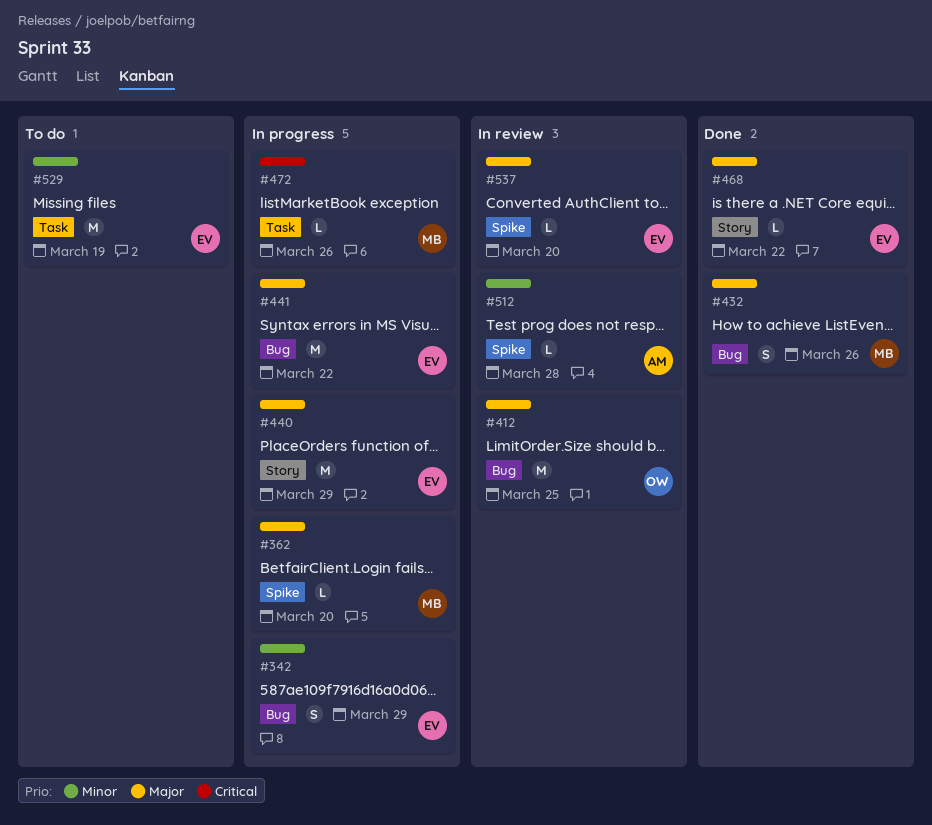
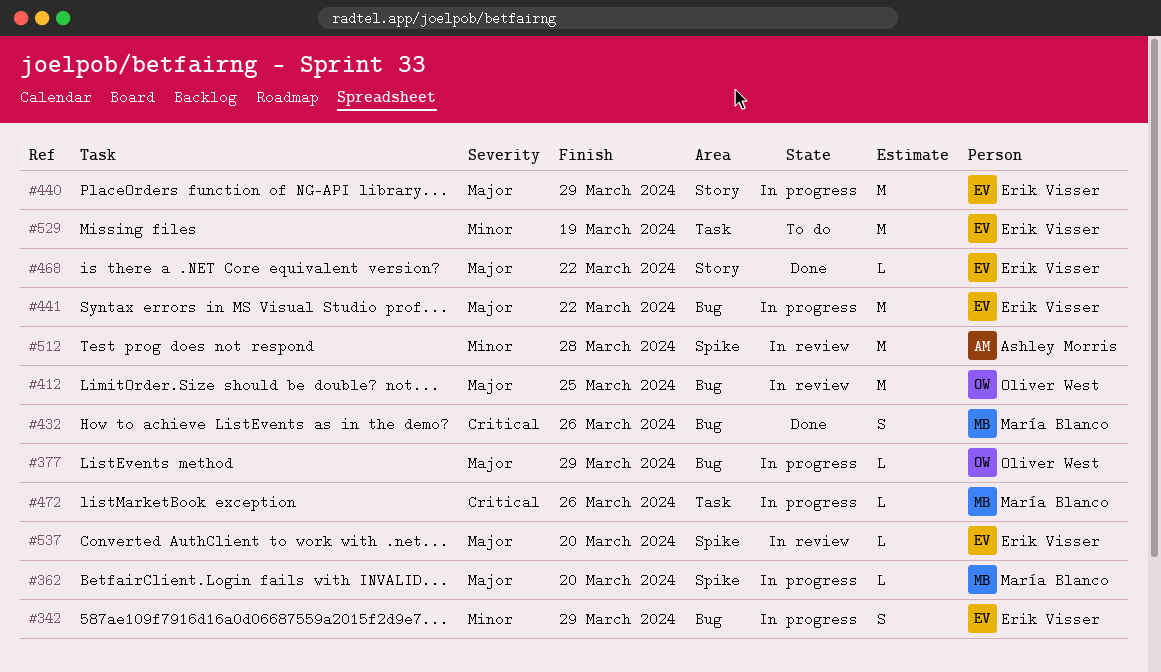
#377: none -> present
#432, priority: Major -> Critical
#512, estimate: L -> M

